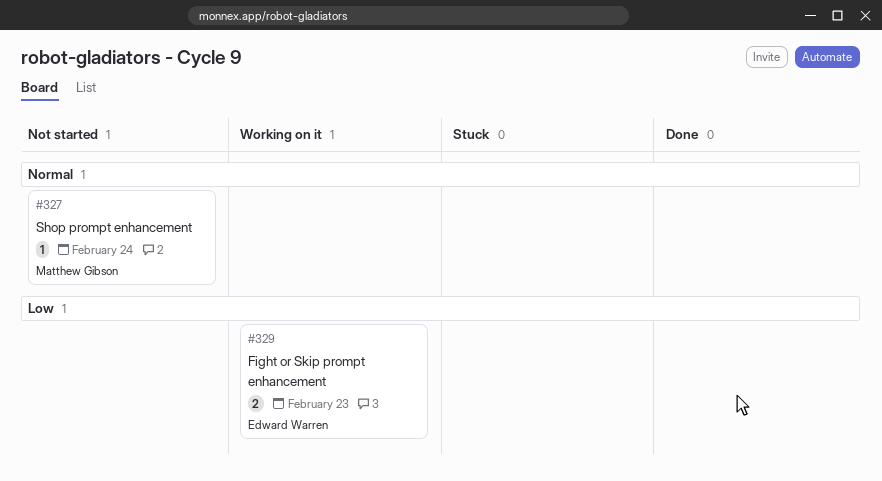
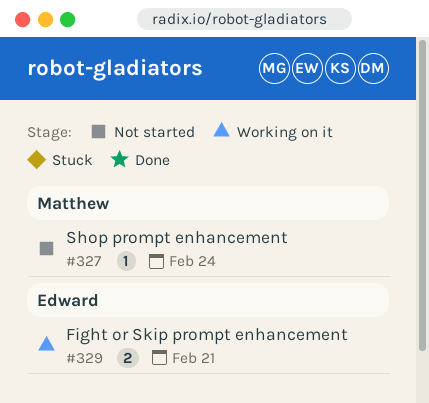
#329, due: Feb 23 -> Feb 21

